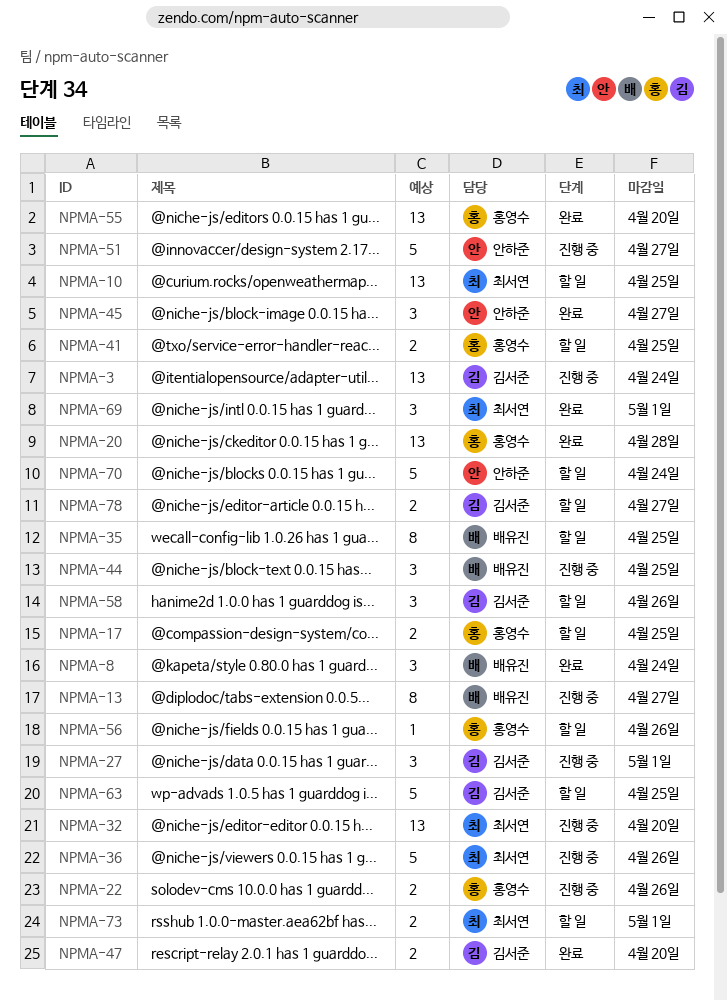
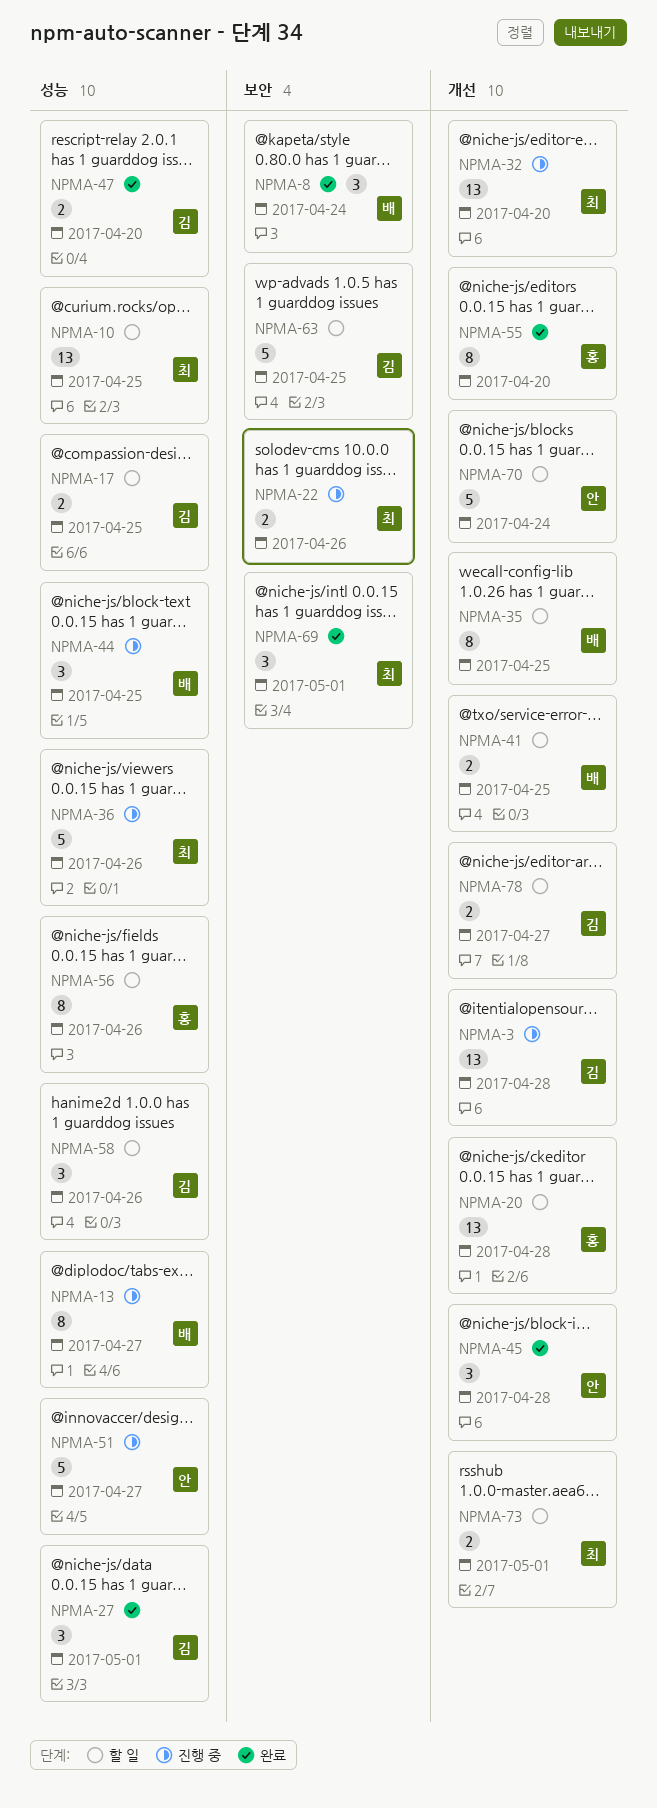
NPMA-3, due: Apr 24 -> Apr 28
NPMA-17, owner: 홍영수 -> 김서준
NPMA-20, status: 완료 -> 할 일
NPMA-22, owner: 홍영수 -> 최서연
NPMA-27, status: 진행 중 -> 완료
NPMA-41, owner: 홍영수 -> 배유진
NPMA-45, due: Apr 27 -> Apr 28
NPMA-55, estimate: 13 -> 8
NPMA-56, estimate: 1 -> 8

